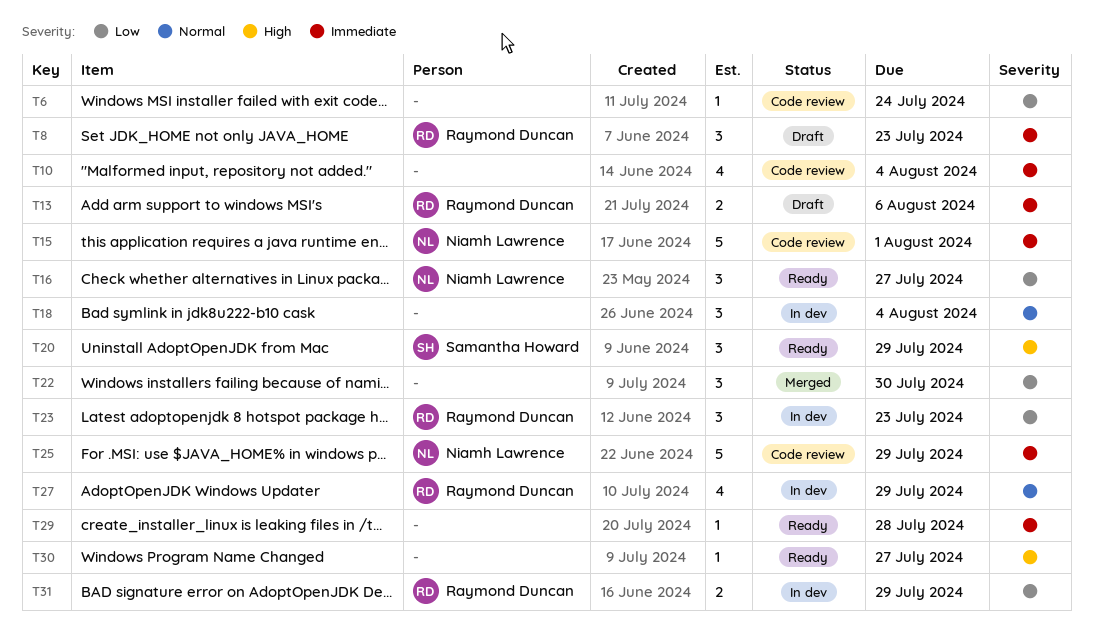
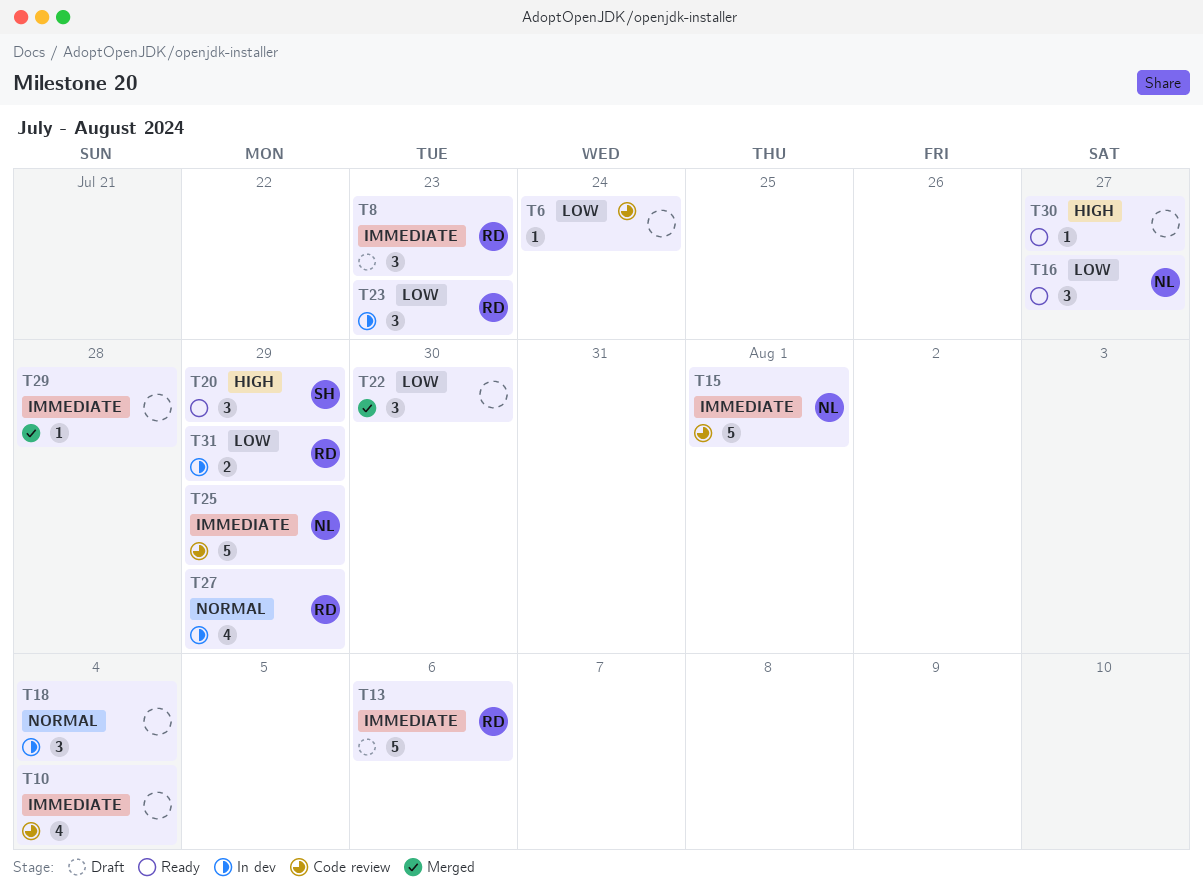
T13, estimate: 2 -> 5
T29, status: Ready -> Merged

